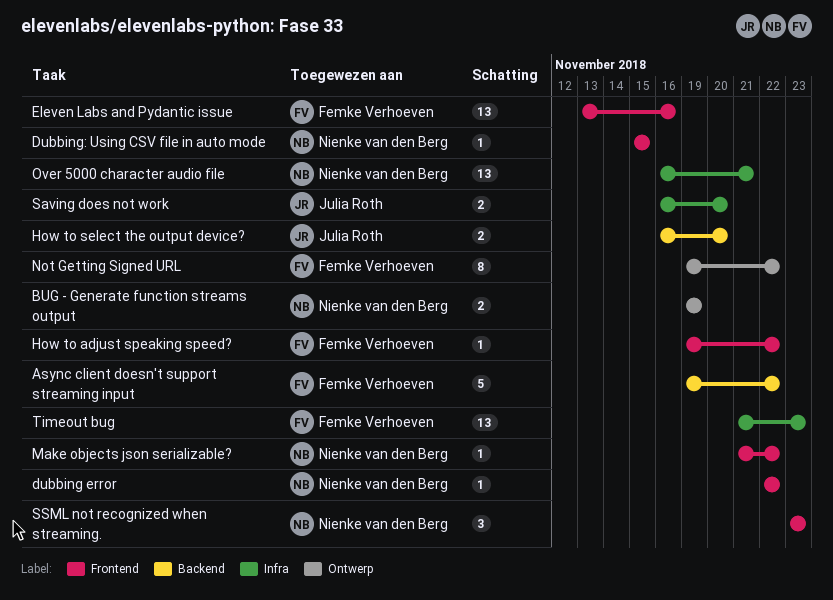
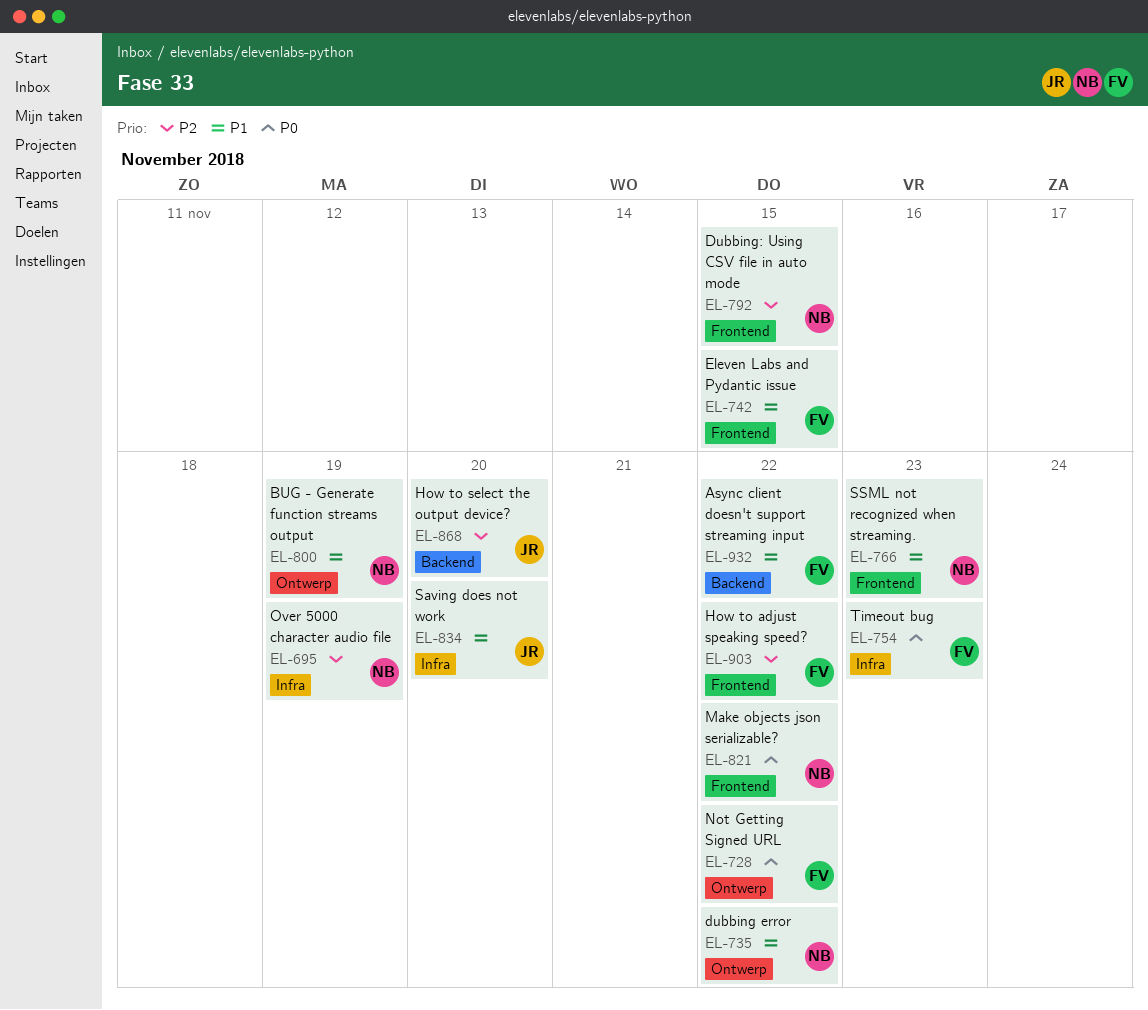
dubbing error, label: Frontend -> Ontwerp
Eleven Labs and Pydantic issue, due: Nov 16 -> Nov 15
Over 5000 character audio file, due: Nov 21 -> Nov 19

